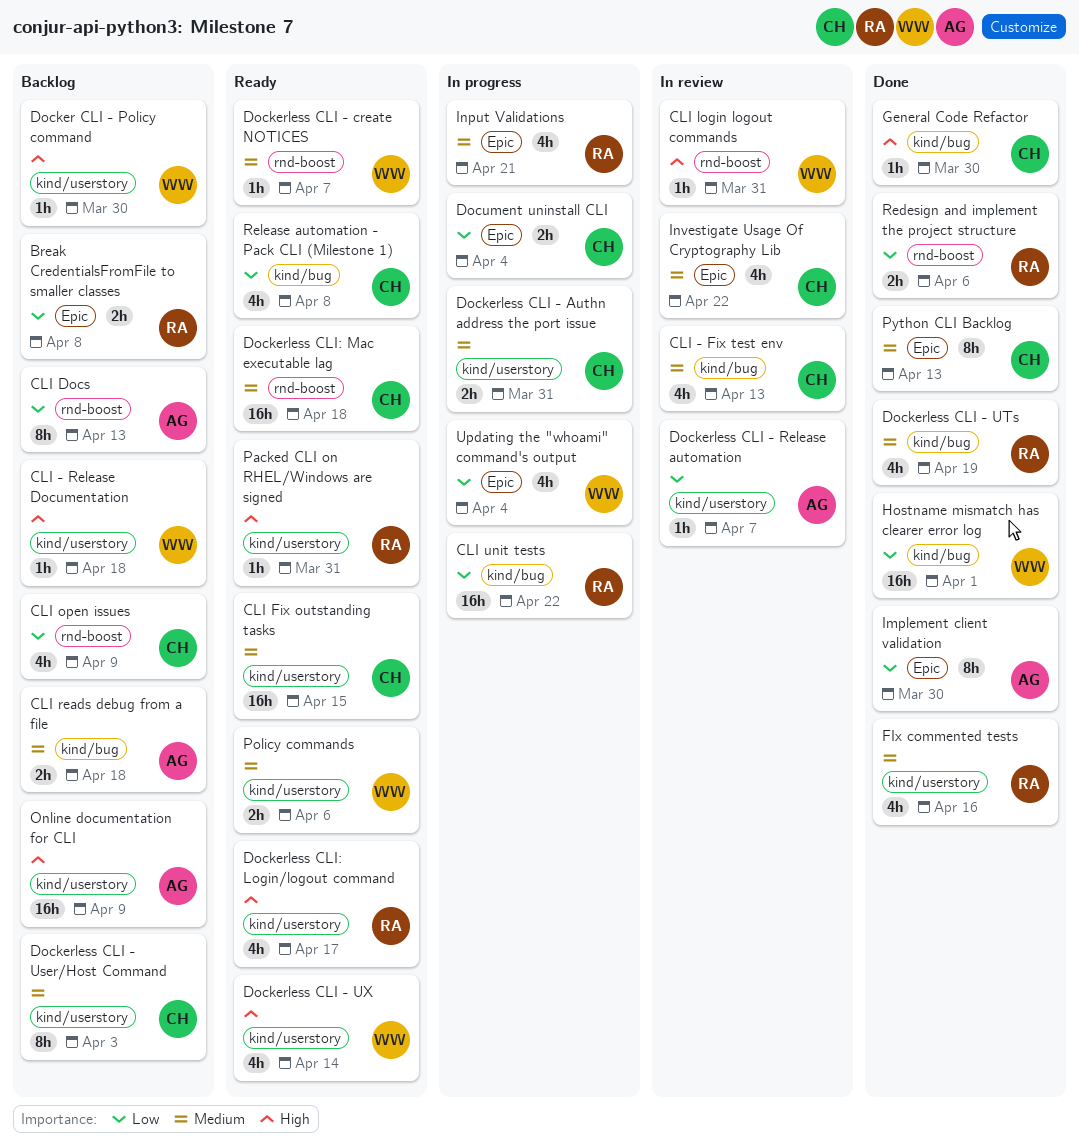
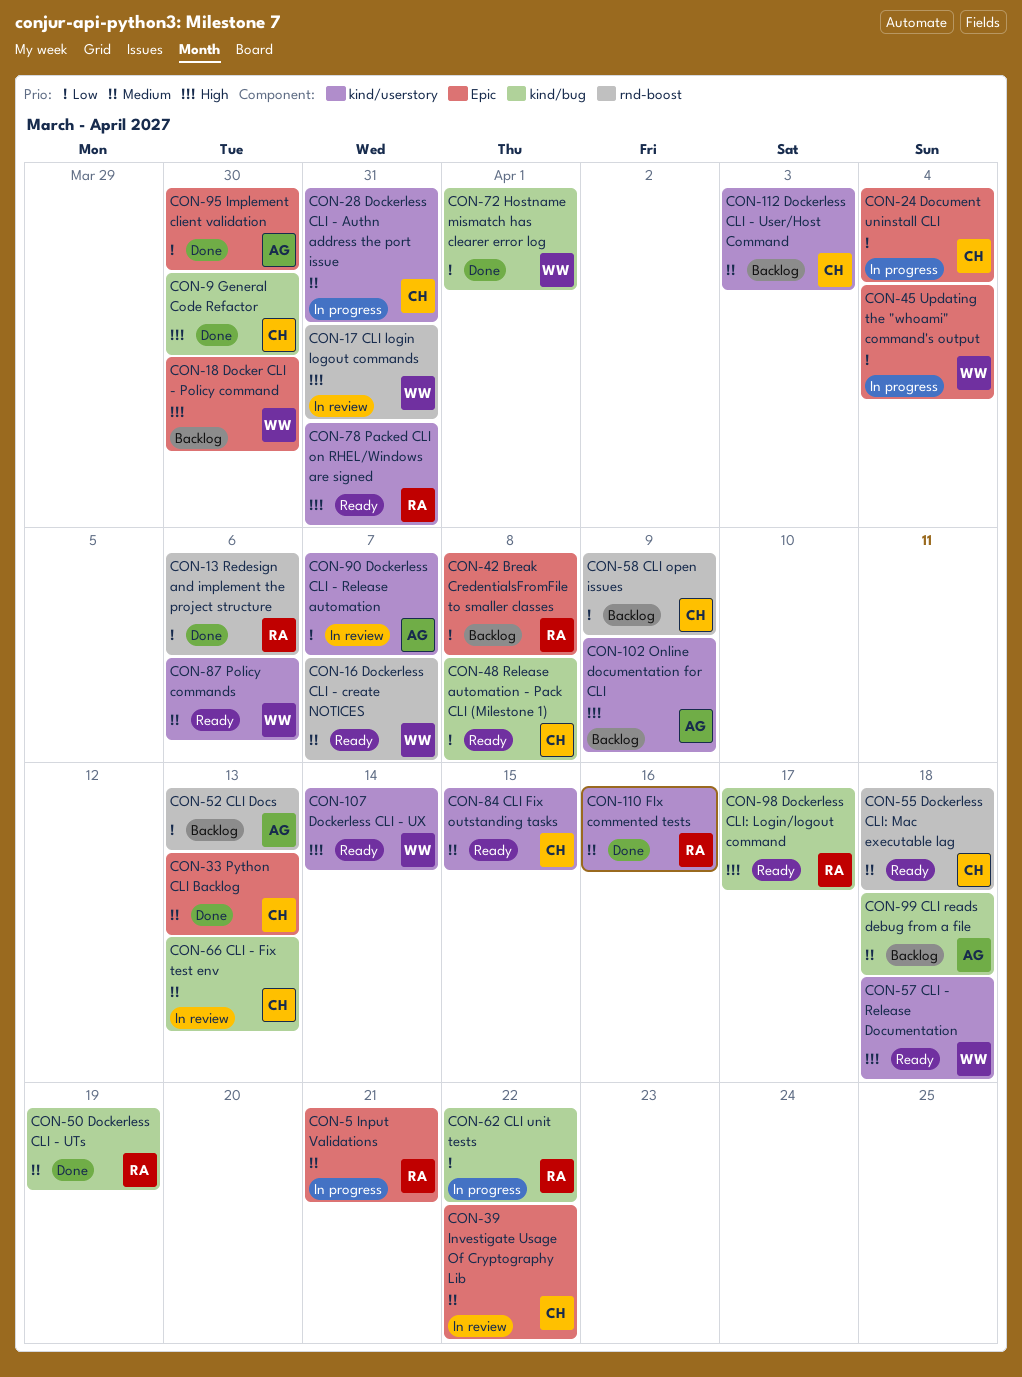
CLI - Release Documentation, status: Backlog -> Ready
Docker CLI - Policy command, label: kind/userstory -> Epic
Dockerless CLI: Login/logout command, label: kind/userstory -> kind/bug

